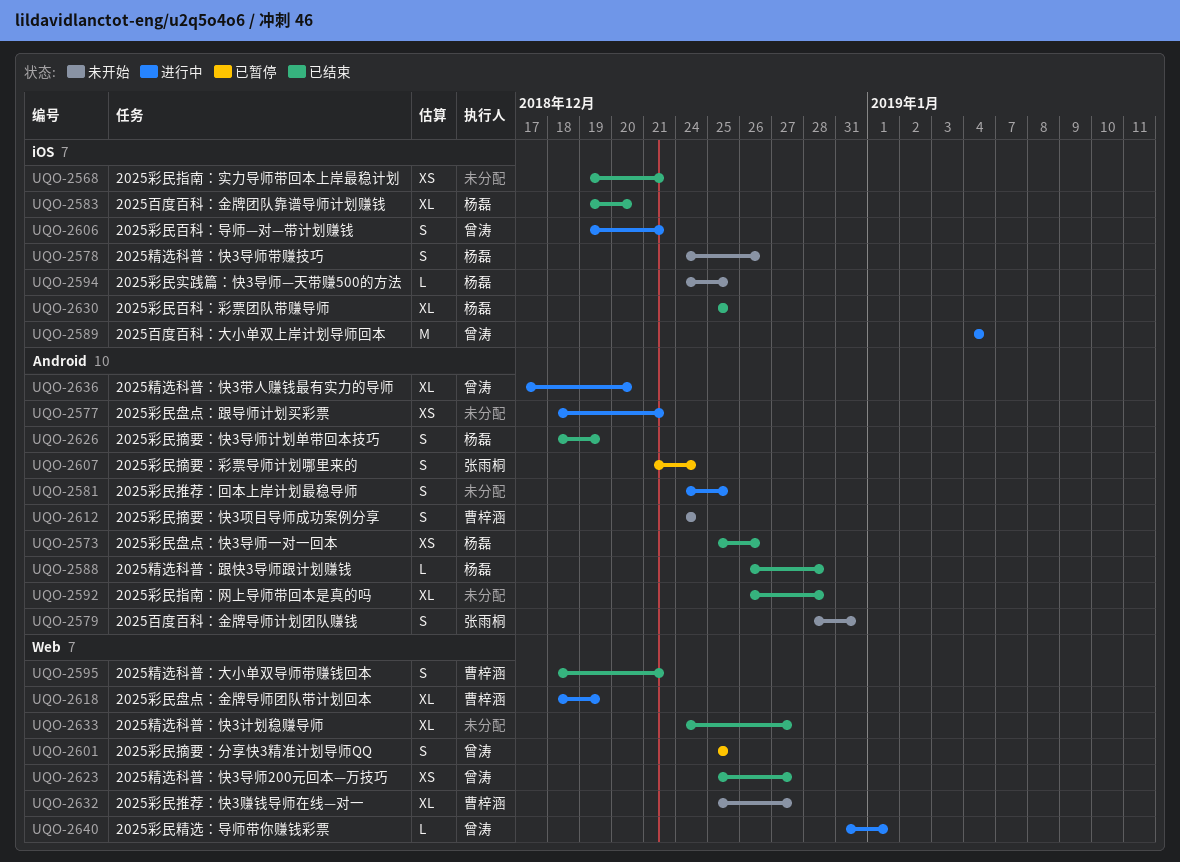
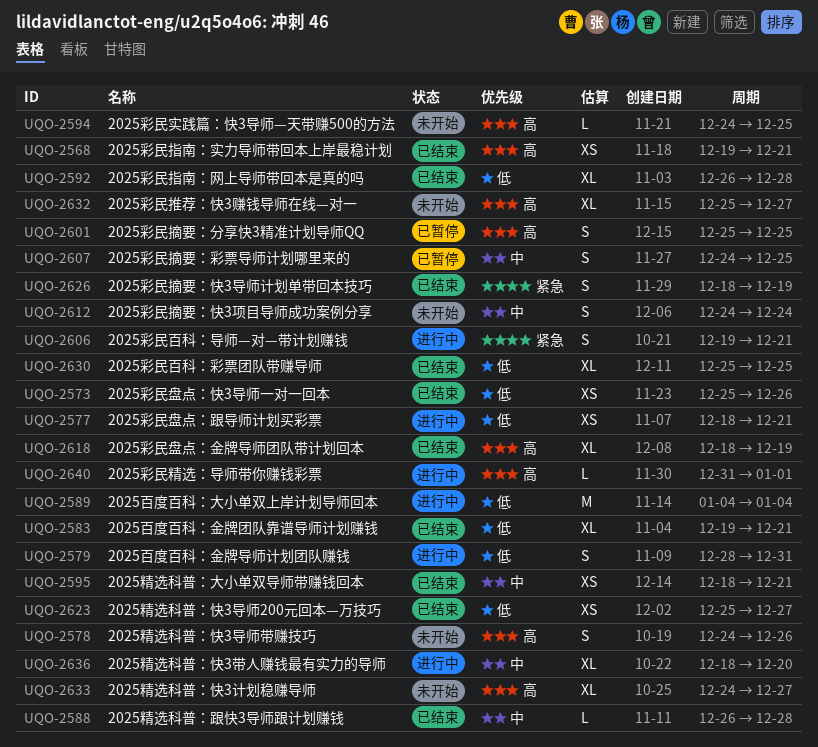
UQO-2579, status: 未开始 -> 进行中
UQO-2581: present -> none
UQO-2583, due: Dec 20 -> Dec 21
UQO-2595, estimate: S -> XS
UQO-2607, start: Dec 21 -> Dec 24
UQO-2607, due: Dec 24 -> Dec 25
UQO-2618, status: 进行中 -> 已结束
UQO-2633, status: 已结束 -> 未开始
UQO-2636, start: Dec 17 -> Dec 18

